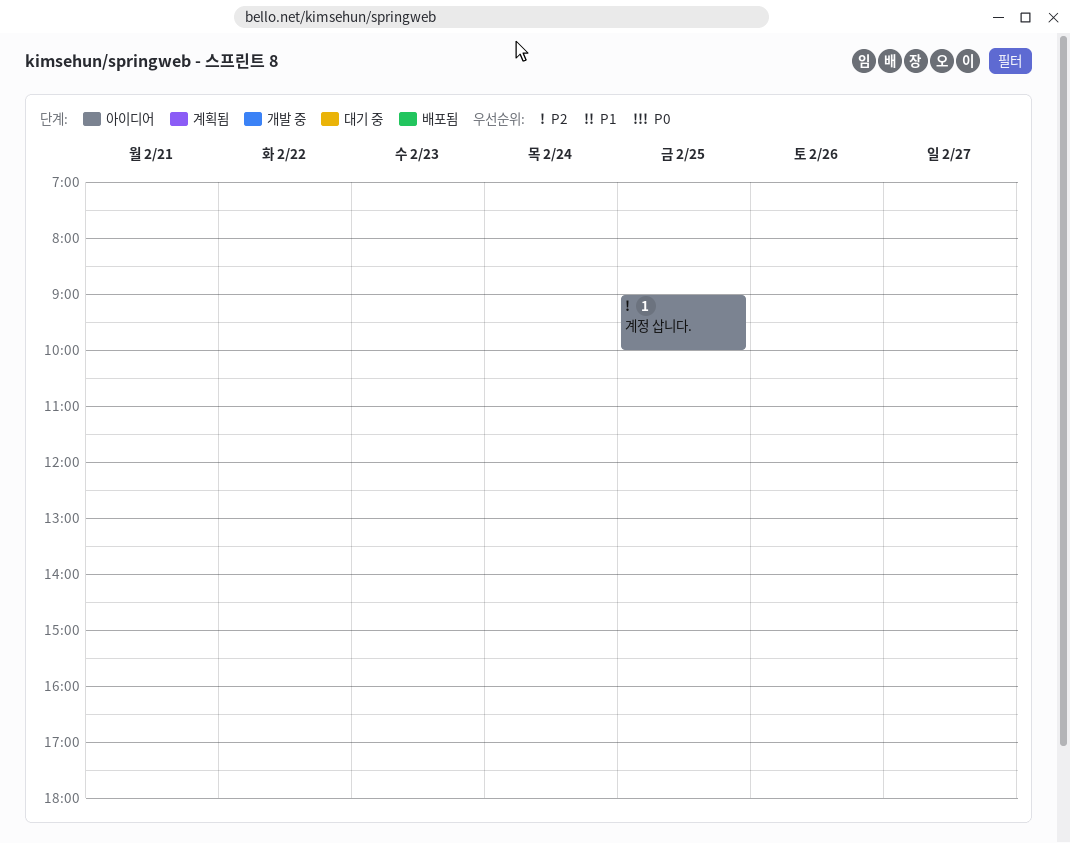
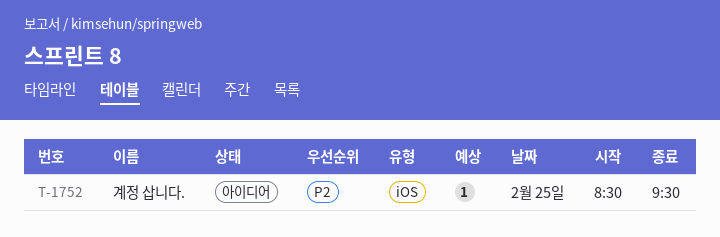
계정 삽니다., begins: 09:00 -> 08:30
계정 삽니다., ends: 10:00 -> 09:30

